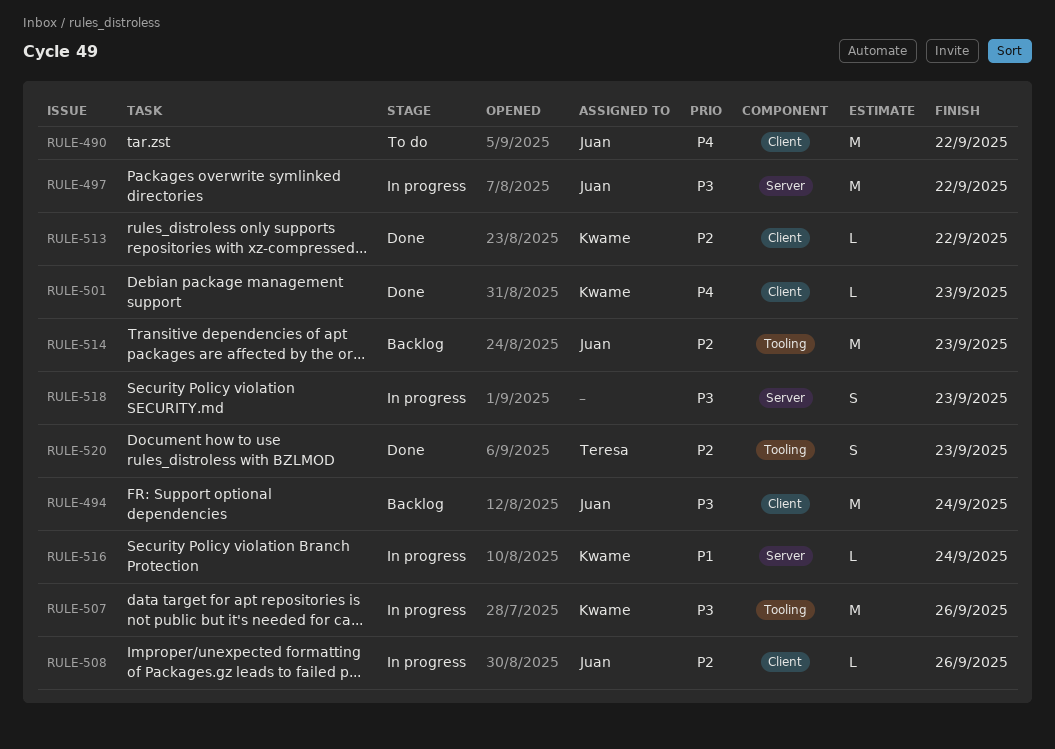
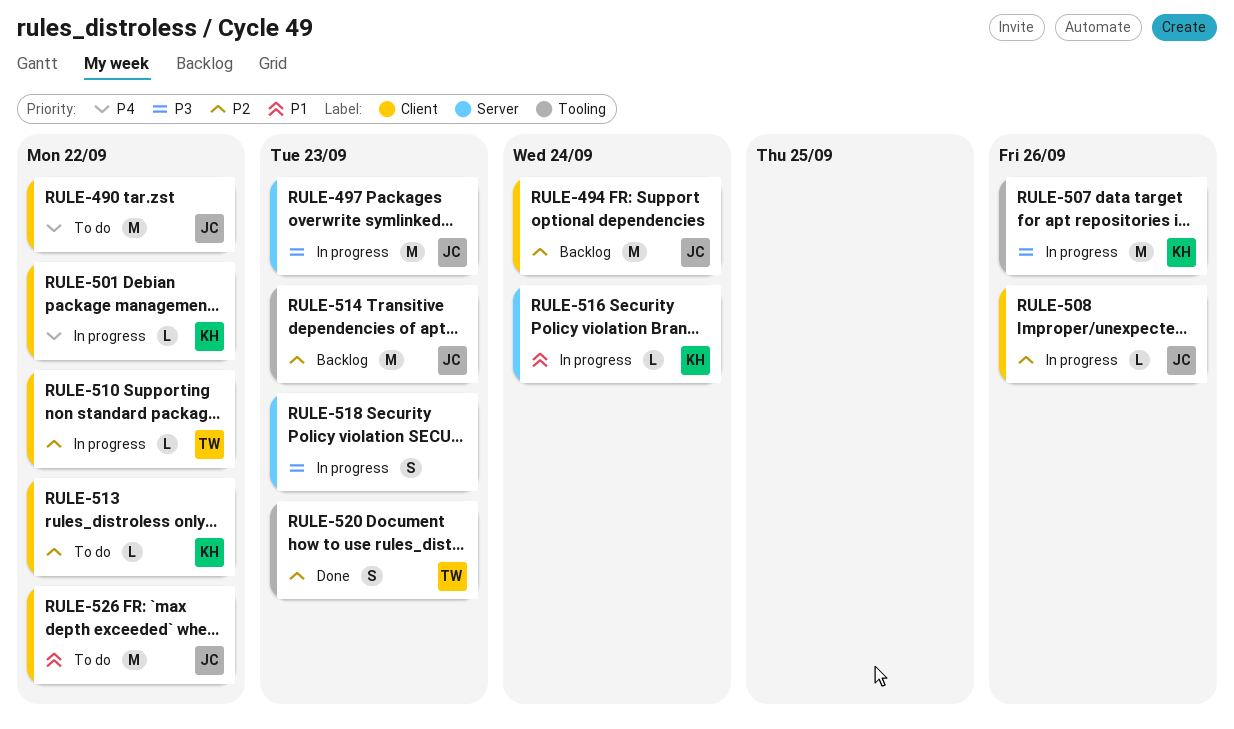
RULE-494, priority: P3 -> P2
RULE-497, due: Sep 22 -> Sep 23
RULE-501, status: Done -> In progress
RULE-501, due: Sep 23 -> Sep 22
RULE-510: none -> present
RULE-513, status: Done -> To do
RULE-526: none -> present

